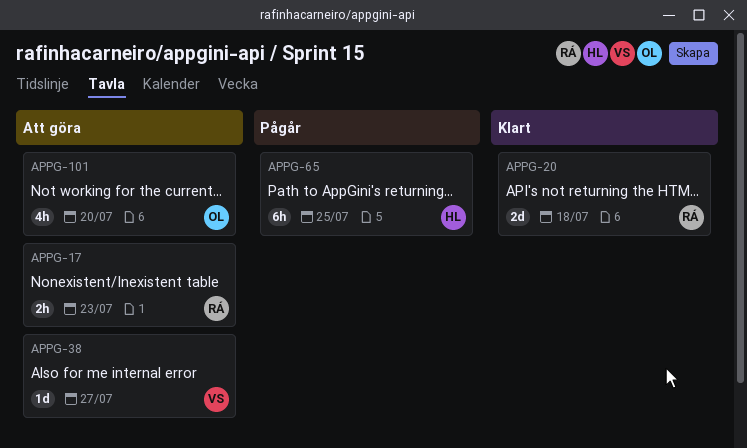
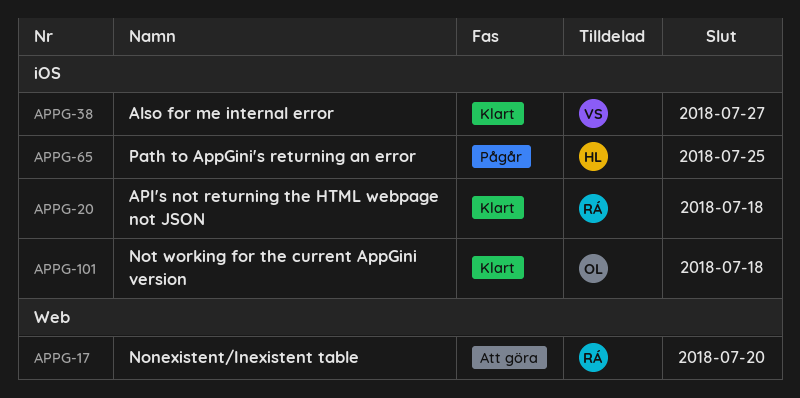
APPG-17, due: Jul 23 -> Jul 20
APPG-38, status: Att göra -> Klart
APPG-101, status: Att göra -> Klart
APPG-101, due: Jul 20 -> Jul 18

